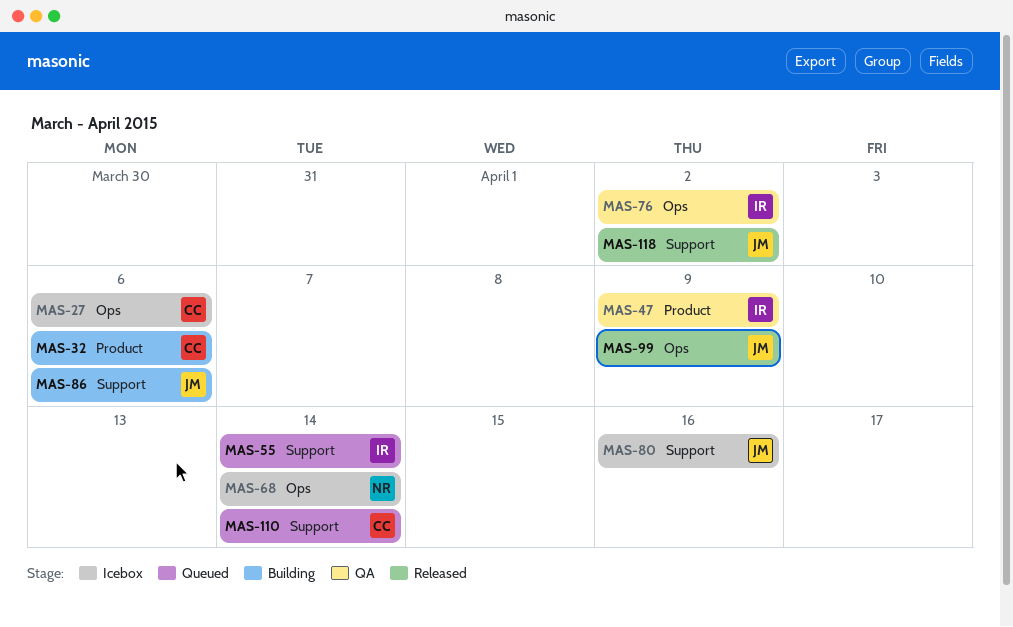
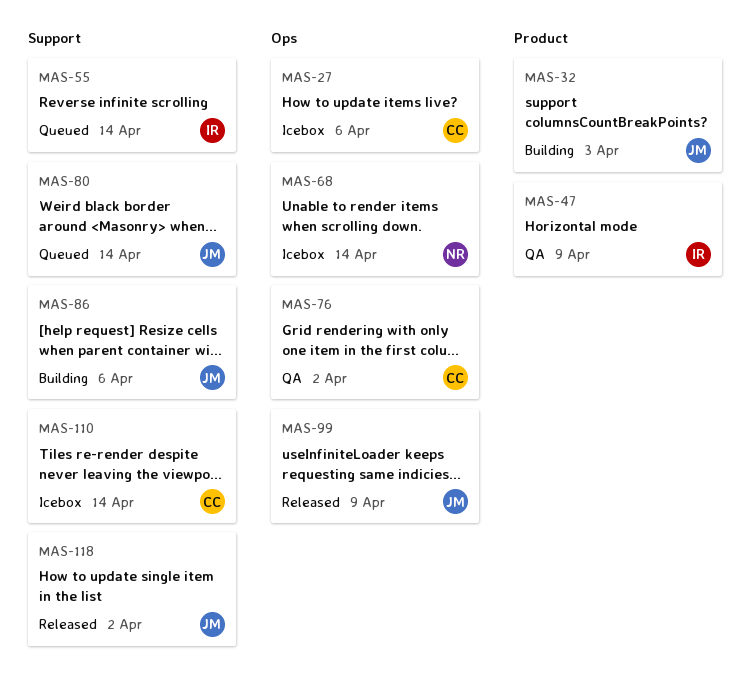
MAS-32, owner: CC -> JM
MAS-32, due: Apr 6 -> Apr 3
MAS-76, owner: IR -> CC
MAS-80, status: Icebox -> Queued
MAS-80, due: Apr 16 -> Apr 14
MAS-110, status: Queued -> Icebox

